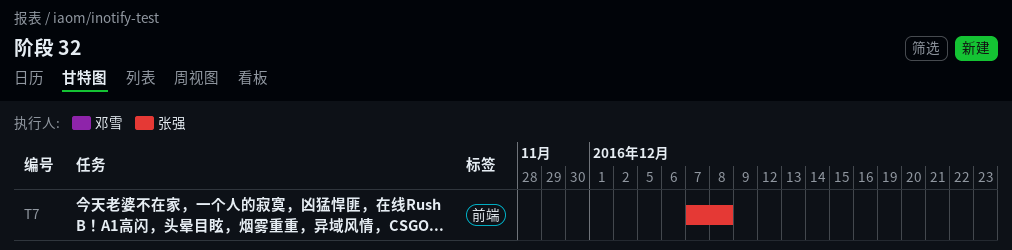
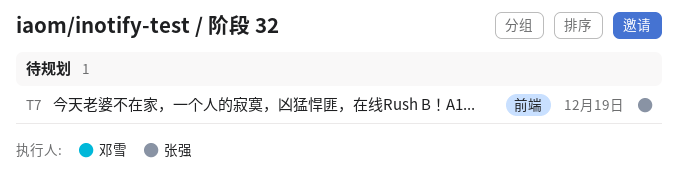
T7, due: Dec 8 -> Dec 19

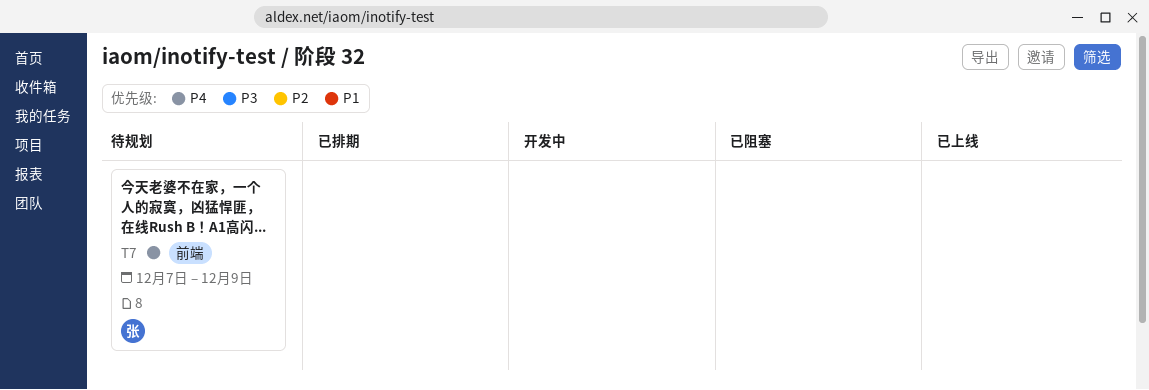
T7, due: Dec 19 -> Dec 9

